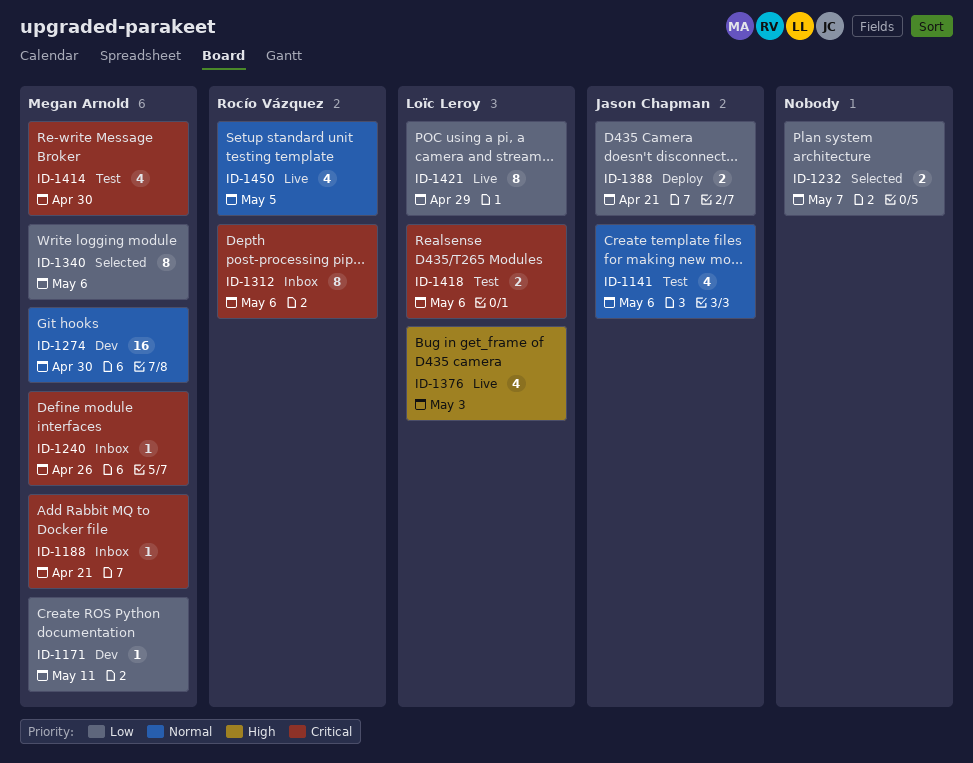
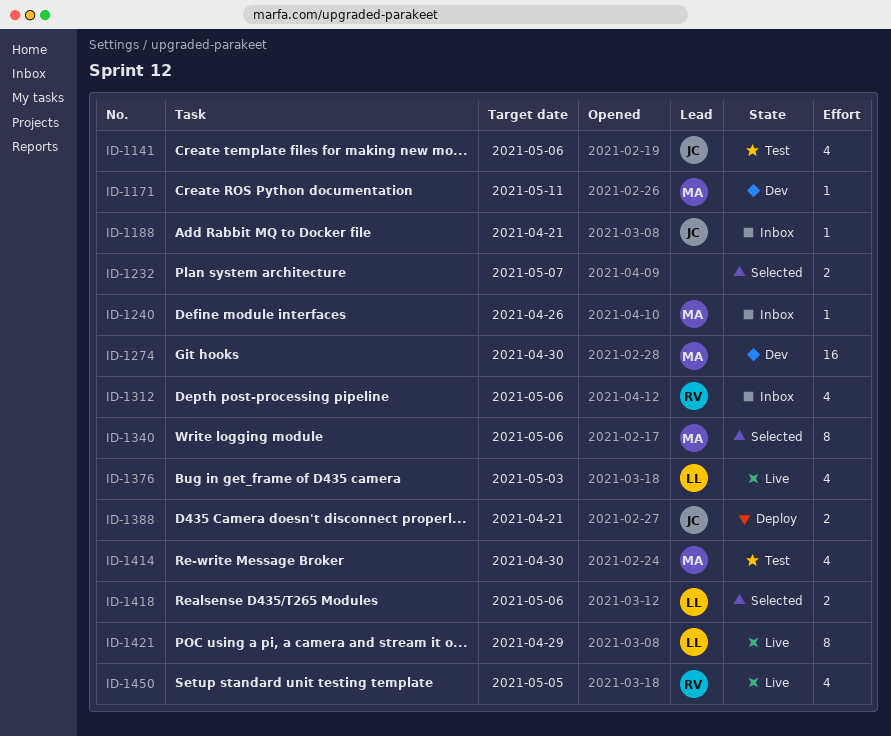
ID-1188, owner: Megan Arnold -> Jason Chapman
ID-1312, estimate: 8 -> 4
ID-1418, status: Test -> Selected

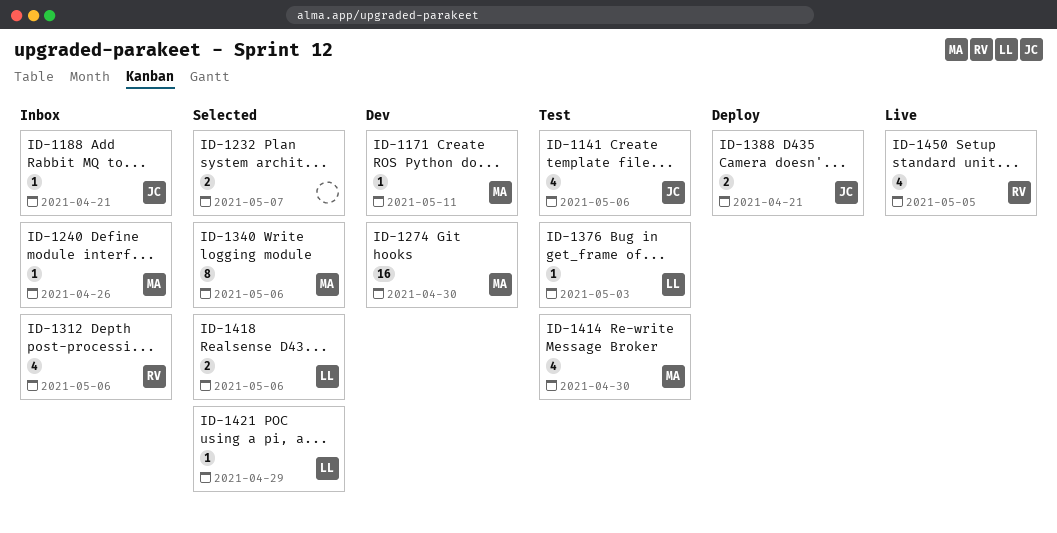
ID-1376, status: Live -> Test
ID-1376, estimate: 4 -> 1
ID-1421, status: Live -> Selected
ID-1421, estimate: 8 -> 1

